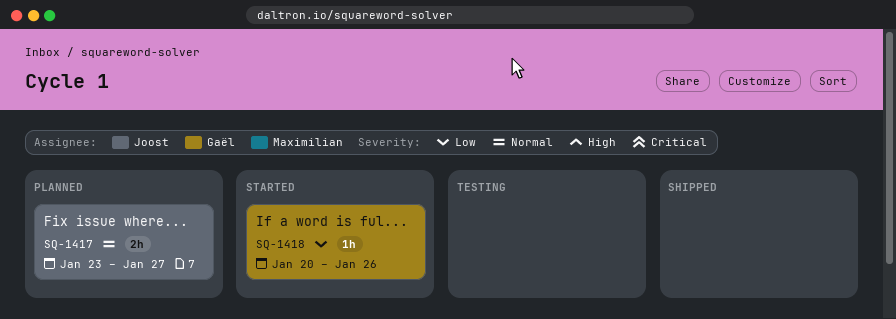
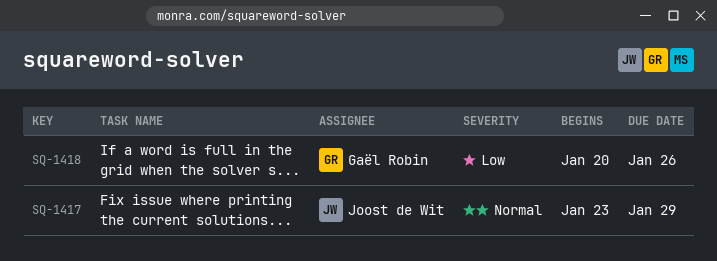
SQ-1417, due: Jan 27 -> Jan 29

